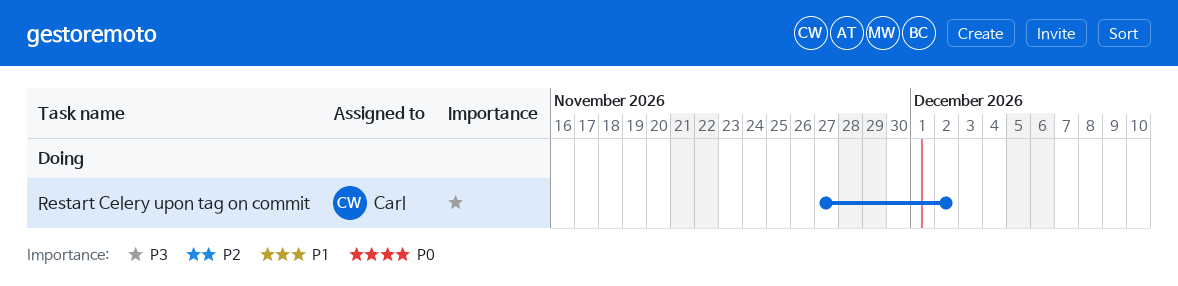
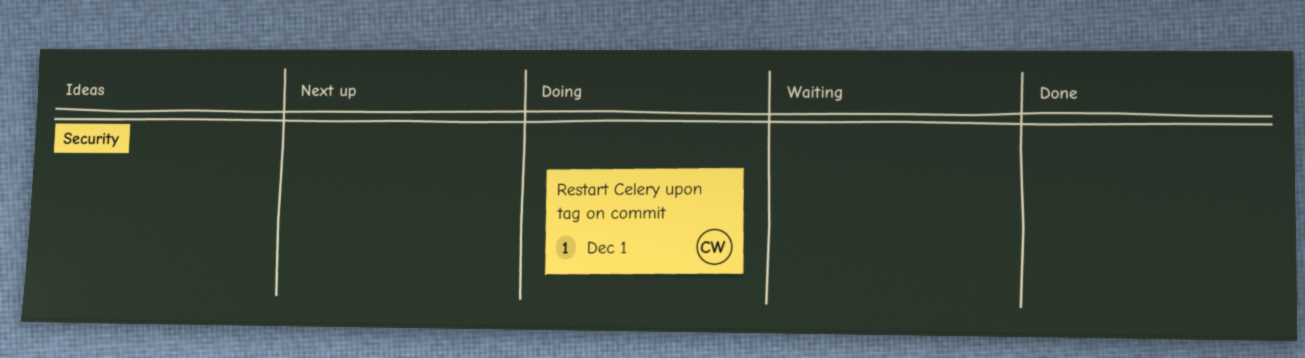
Restart Celery upon tag on commit, due: Dec 2 -> Dec 1

